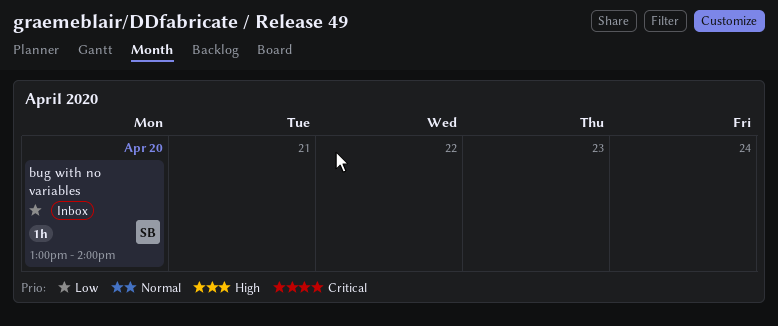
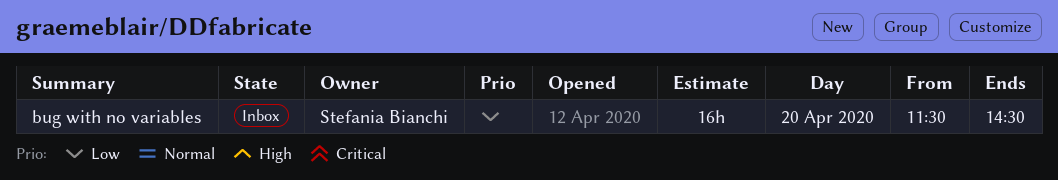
bug with no variables, estimate: 1h -> 16h
bug with no variables, begins: 13:00 -> 11:30
bug with no variables, ends: 14:00 -> 14:30

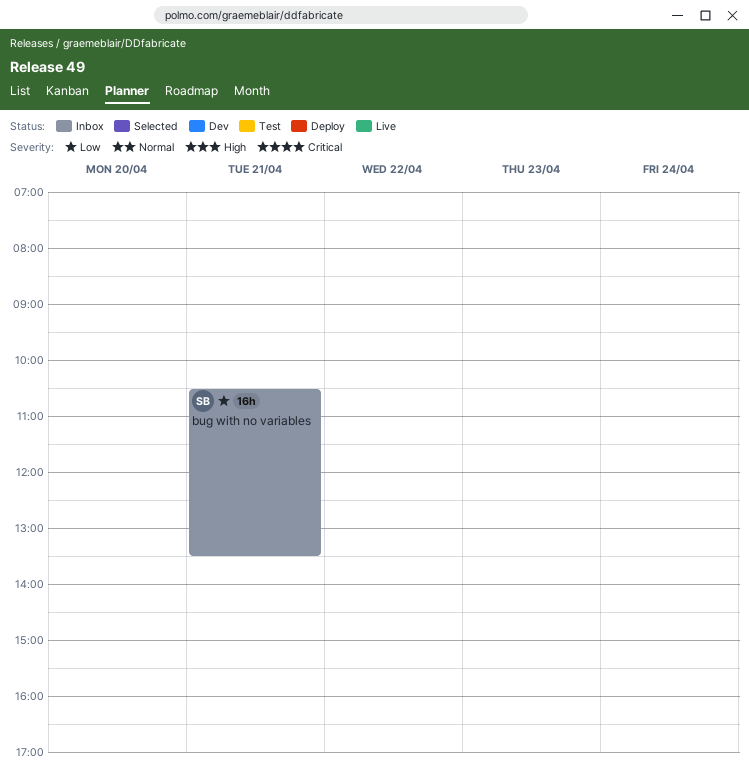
bug with no variables, day: Apr 20 -> Apr 21
bug with no variables, begins: 11:30 -> 10:30
bug with no variables, ends: 14:30 -> 13:30

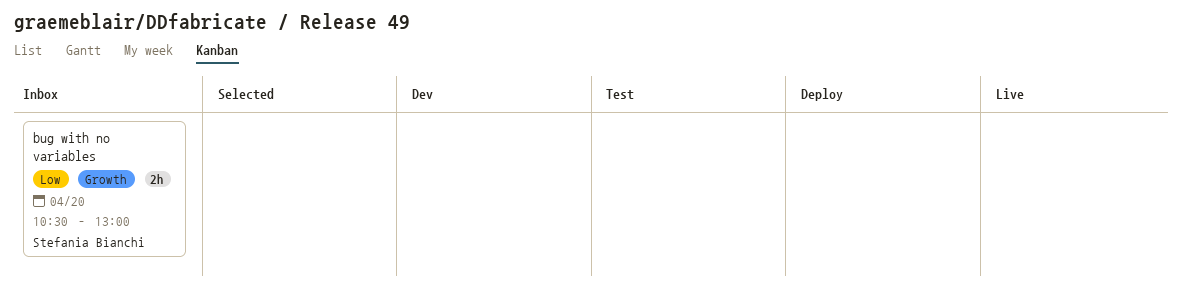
bug with no variables, estimate: 16h -> 2h
bug with no variables, day: Apr 21 -> Apr 20
bug with no variables, ends: 13:30 -> 13:00

